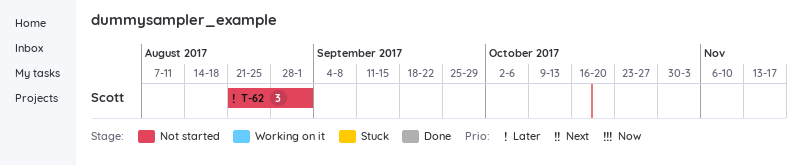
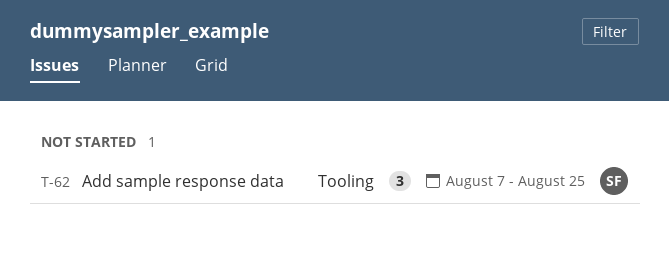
T-62, start: Aug 21 -> Aug 7
T-62, due: Sep 1 -> Aug 25

